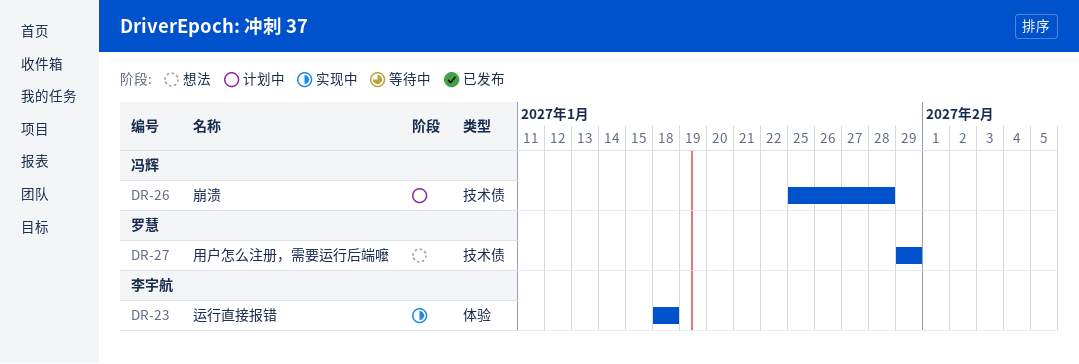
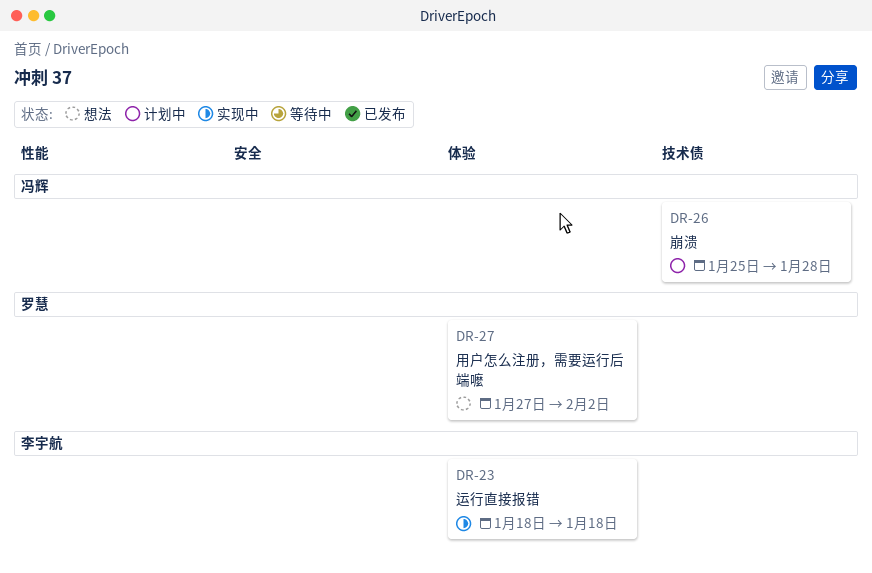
DR-27, label: 技术债 -> 体验
DR-27, start: Jan 29 -> Jan 27
DR-27, due: Jan 29 -> Feb 2

